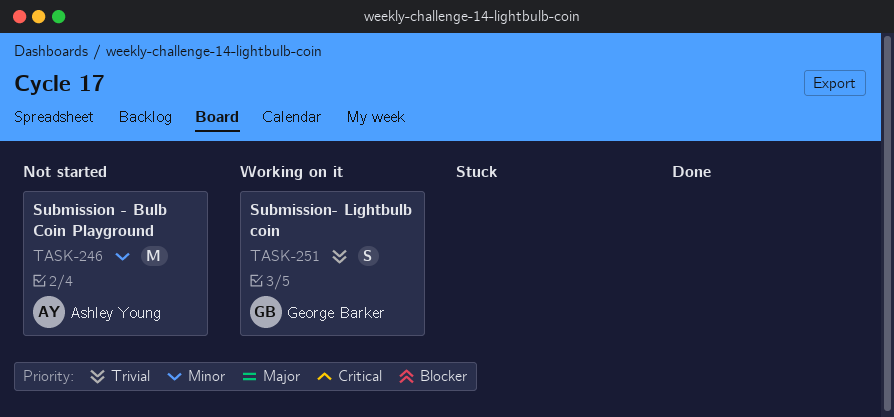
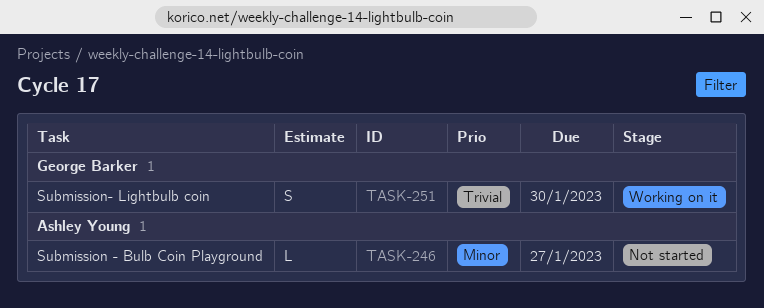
TASK-246, estimate: M -> L

